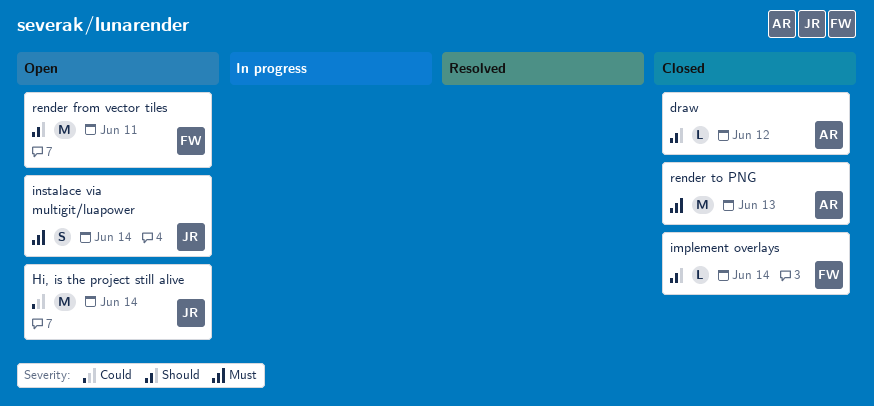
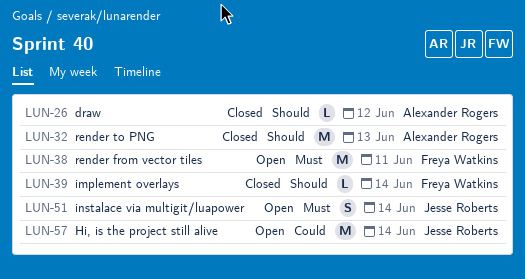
render from vector tiles, priority: Should -> Must
render to PNG, priority: Must -> Should

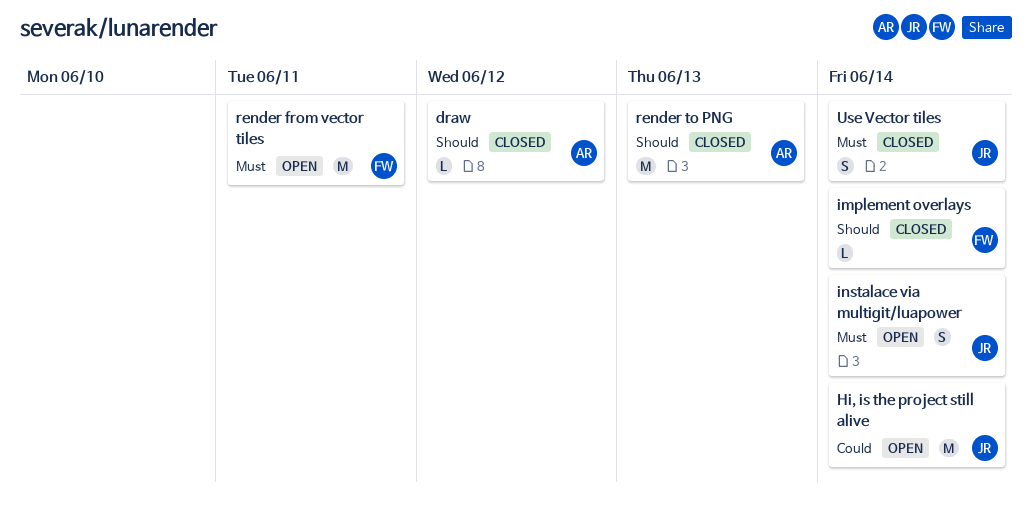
Use Vector tiles: none -> present

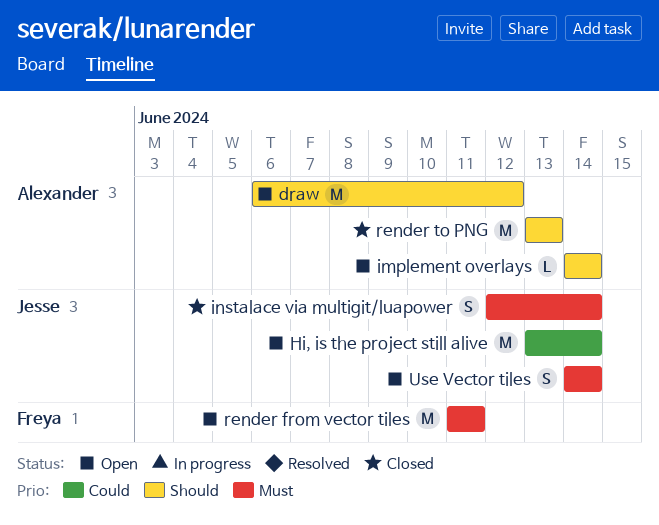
draw, status: Closed -> Open
draw, estimate: L -> M
implement overlays, status: Closed -> Open
implement overlays, owner: Freya -> Alexander
instalace via multigit/luapower, status: Open -> Closed
Use Vector tiles, status: Closed -> Open

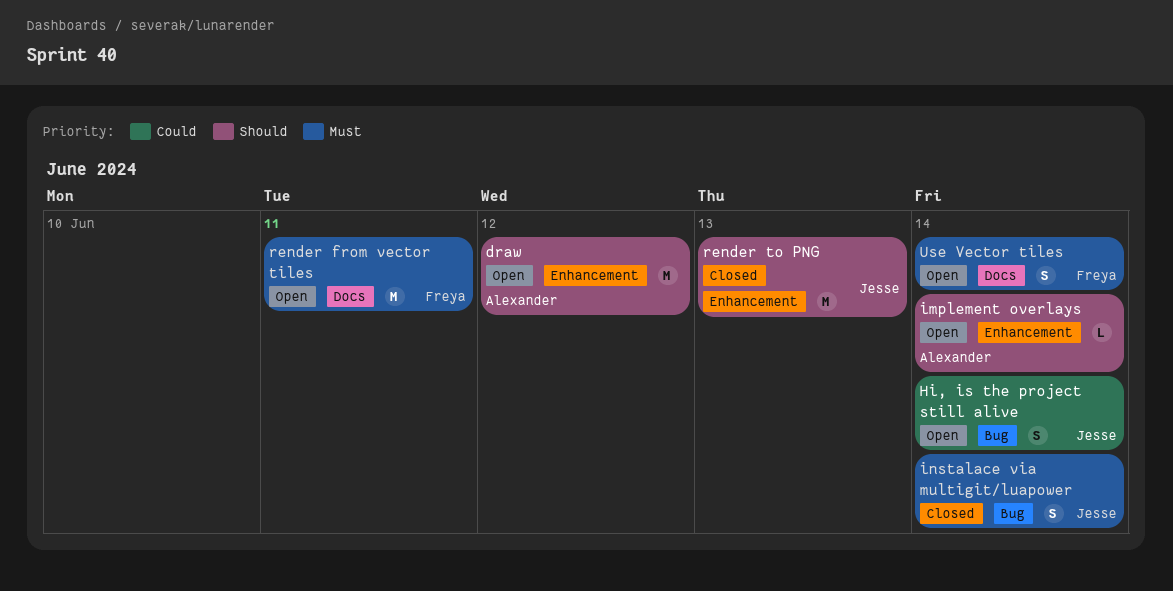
Hi, is the project still alive, estimate: M -> S
render to PNG, owner: Alexander -> Jesse
Use Vector tiles, owner: Jesse -> Freya

